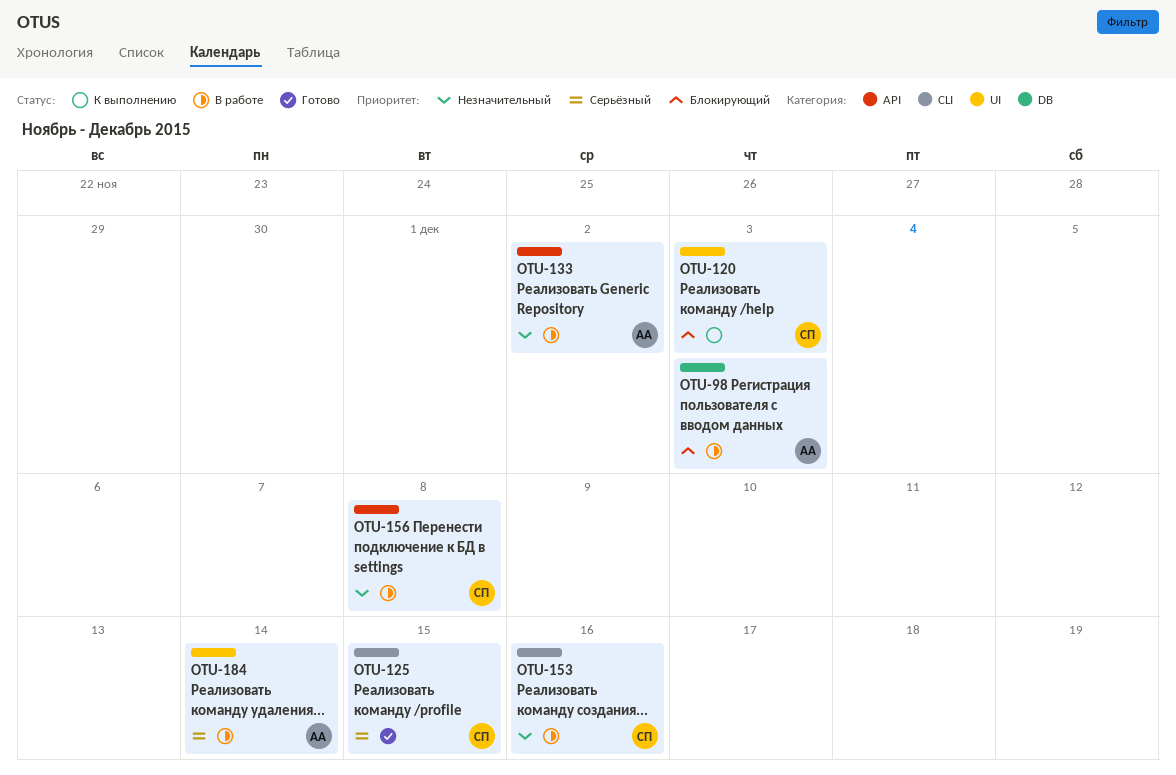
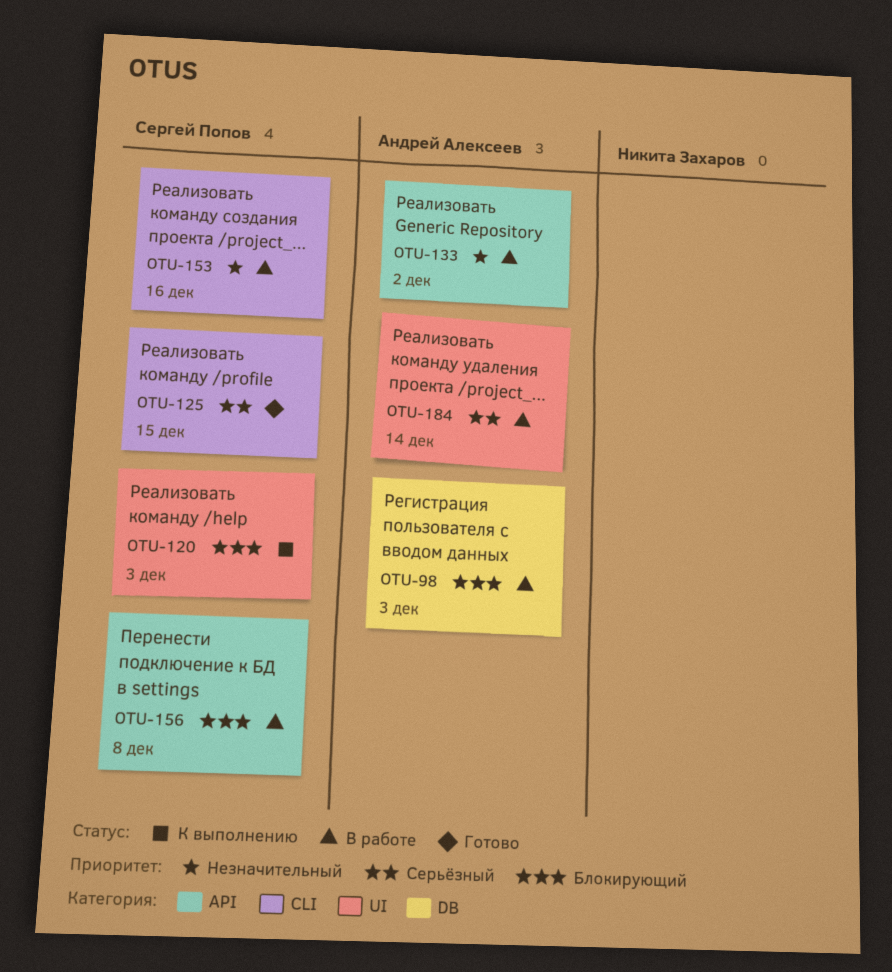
OTU-156, priority: Незначительный -> Блокирующий

